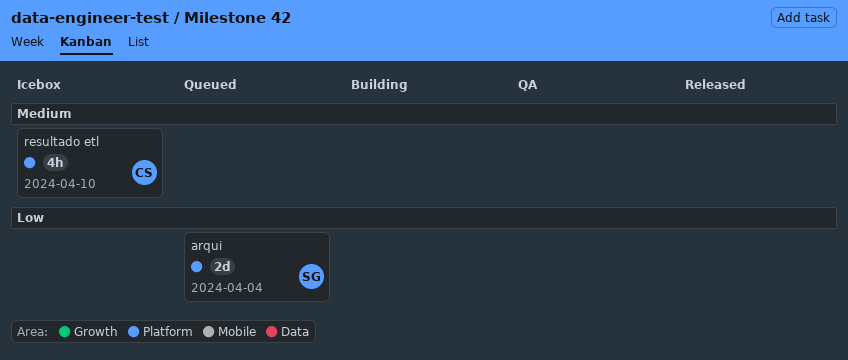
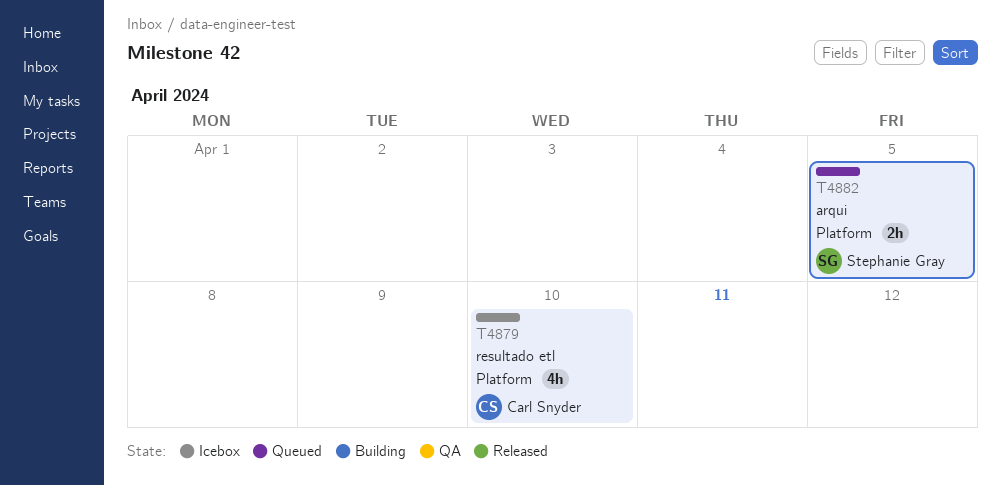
arqui, estimate: 2d -> 2h
arqui, due: Apr 4 -> Apr 5

